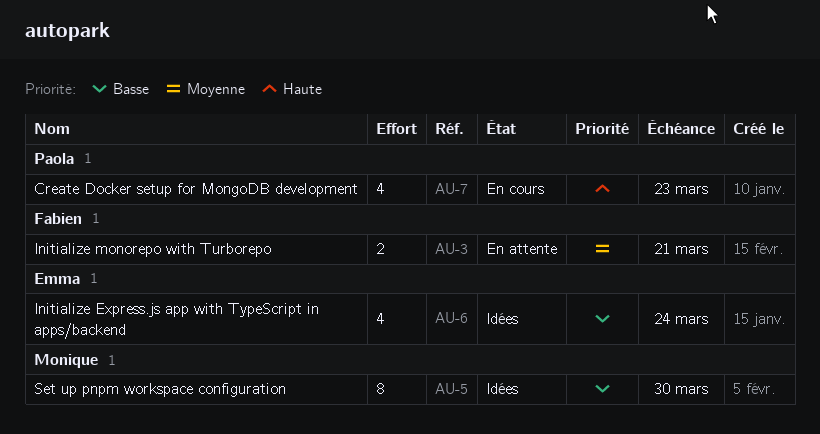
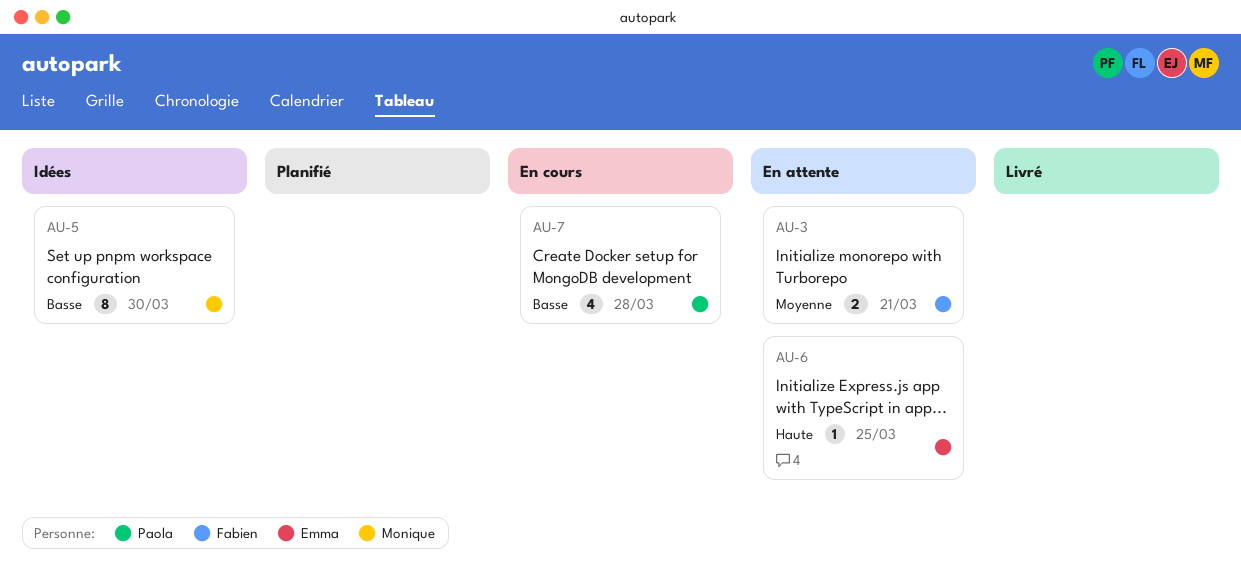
AU-6, status: Idées -> En attente
AU-6, priority: Basse -> Haute
AU-6, estimate: 4 -> 1
AU-6, due: Mar 24 -> Mar 25
AU-7, priority: Haute -> Basse
AU-7, due: Mar 23 -> Mar 28

